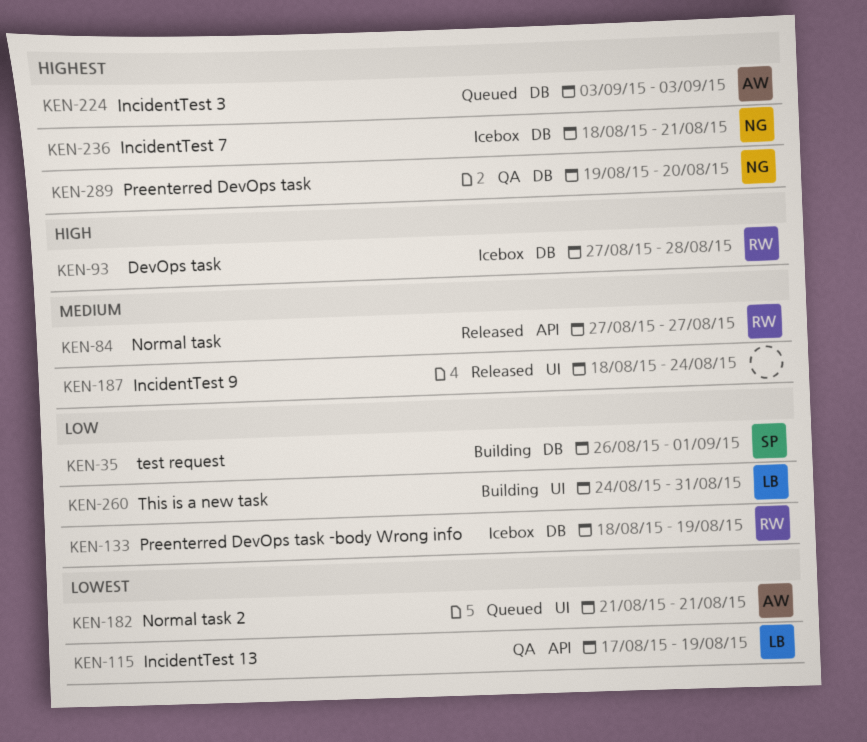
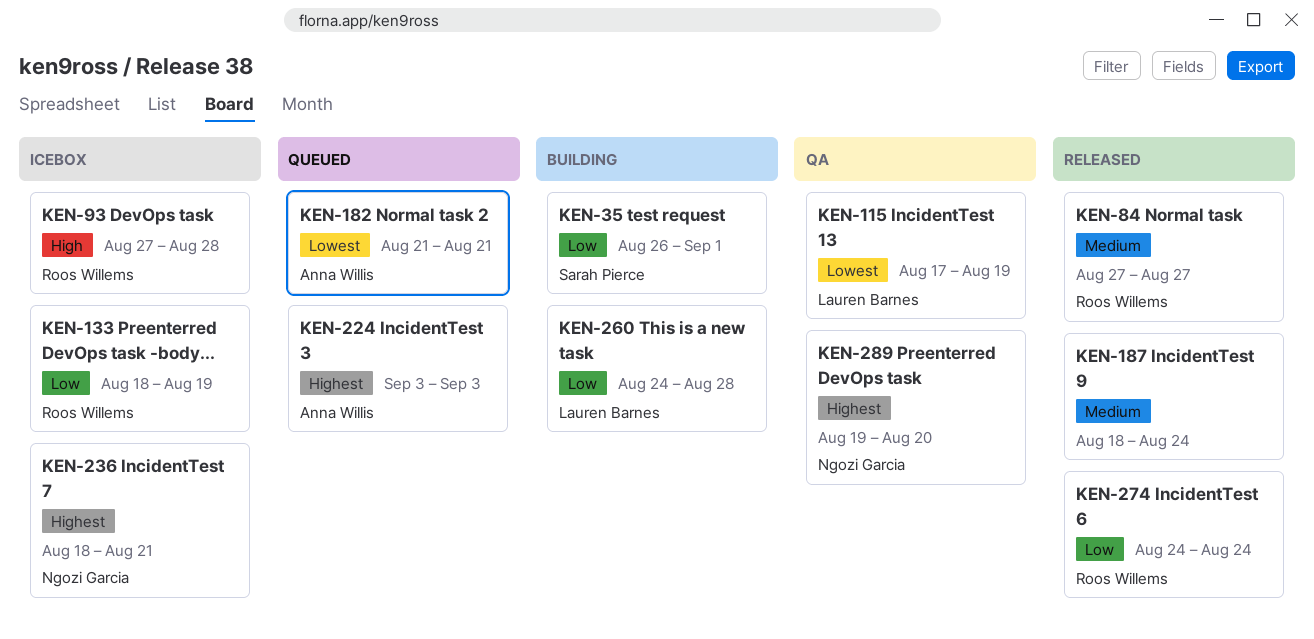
KEN-260, due: Aug 31 -> Aug 28
KEN-274: none -> present

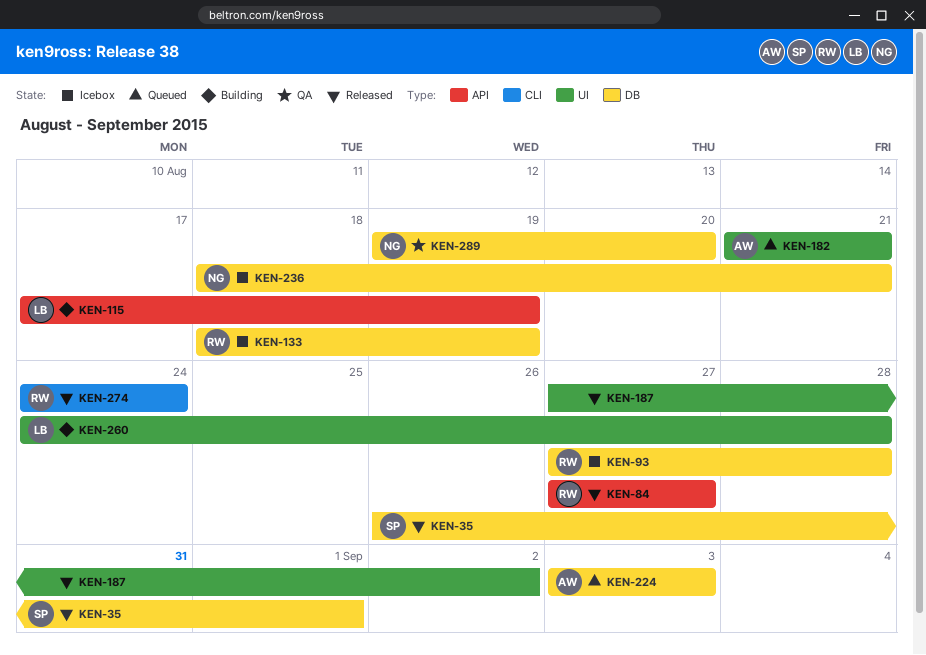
KEN-35, status: Building -> Released
KEN-115, status: QA -> Building
KEN-187, start: Aug 18 -> Aug 27
KEN-187, due: Aug 24 -> Sep 2

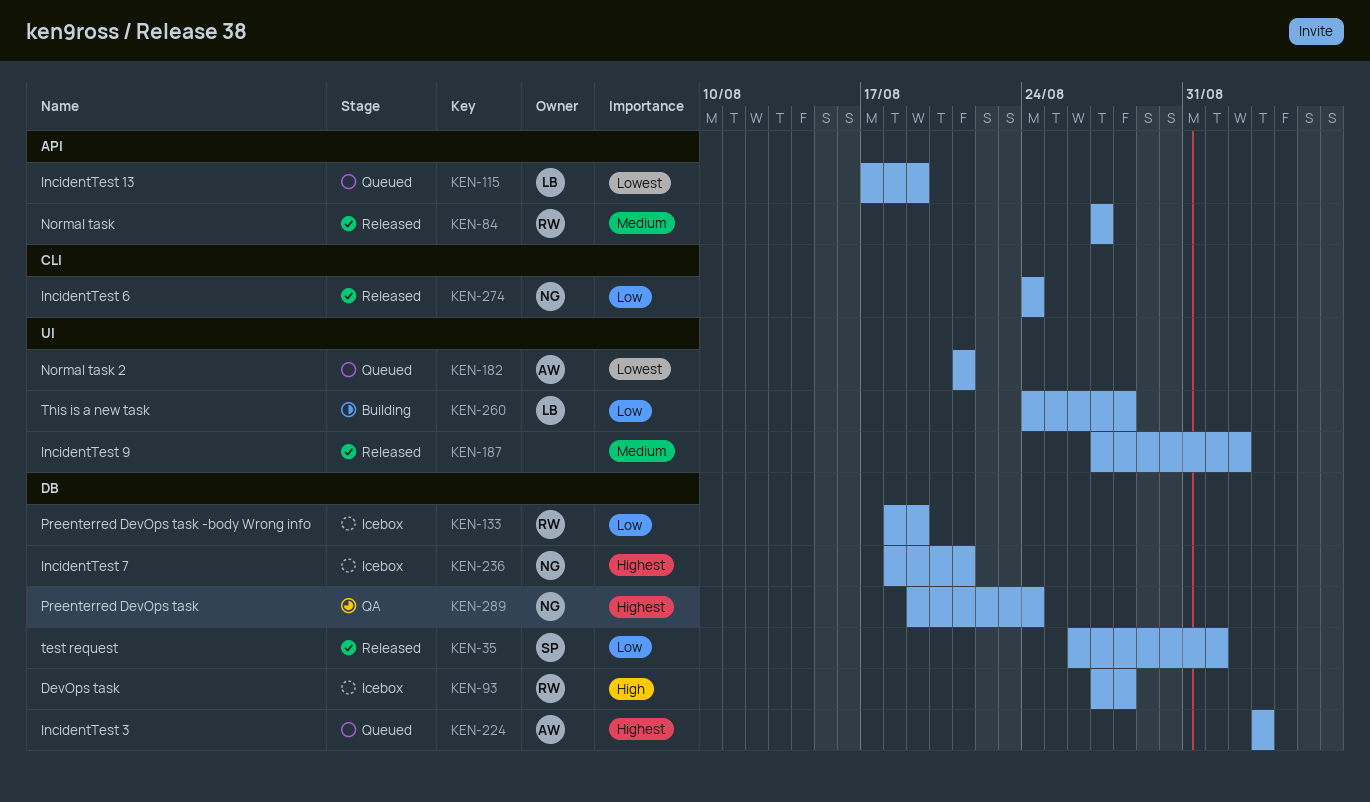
KEN-115, status: Building -> Queued
KEN-274, owner: RW -> NG
KEN-289, due: Aug 20 -> Aug 24

